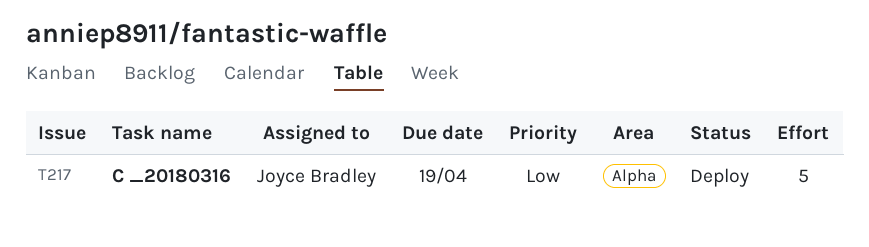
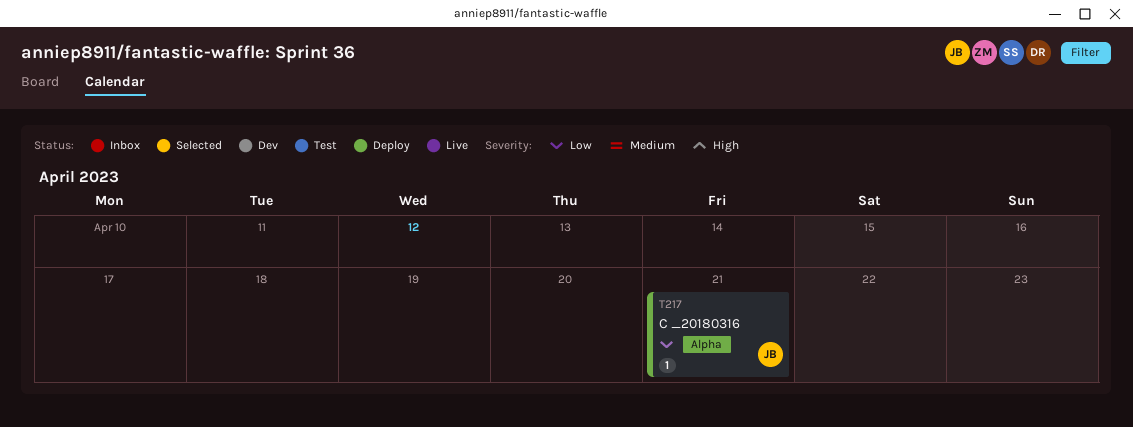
T217, estimate: 5 -> 1
T217, due: Apr 19 -> Apr 21

